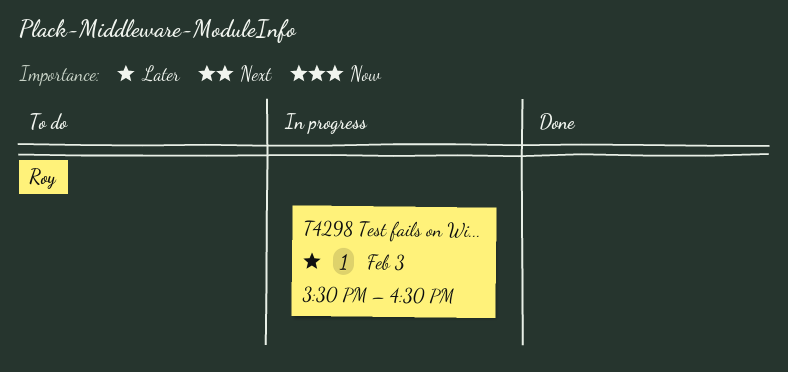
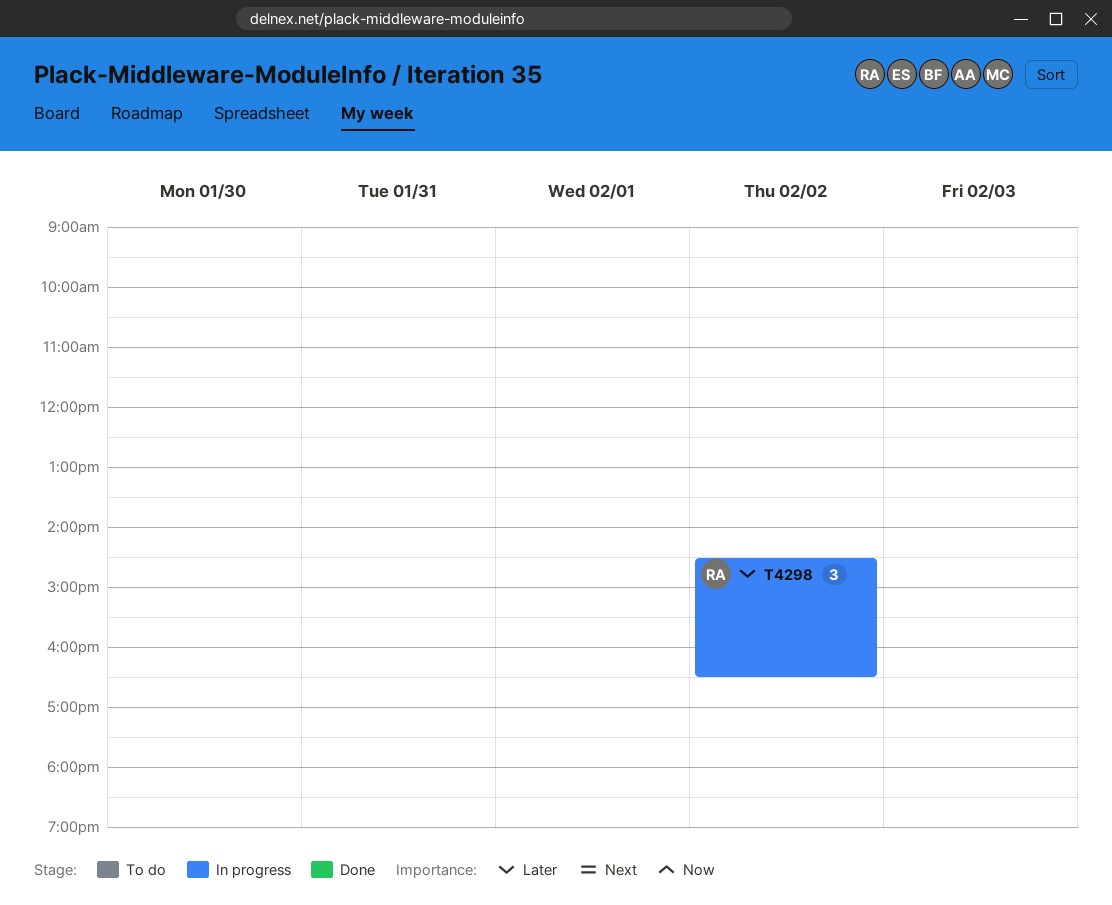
T4298, estimate: 1 -> 3
T4298, day: Feb 3 -> Feb 2
T4298, begins: 15:30 -> 14:30

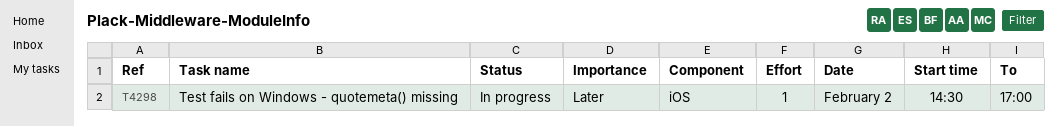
T4298, estimate: 3 -> 1
T4298, ends: 16:30 -> 17:00

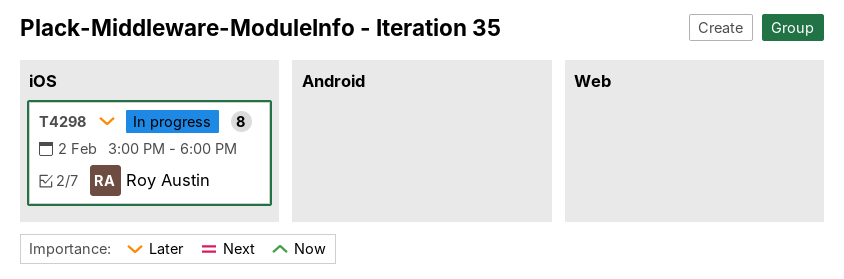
T4298, estimate: 1 -> 8
T4298, begins: 14:30 -> 15:00
T4298, ends: 17:00 -> 18:00

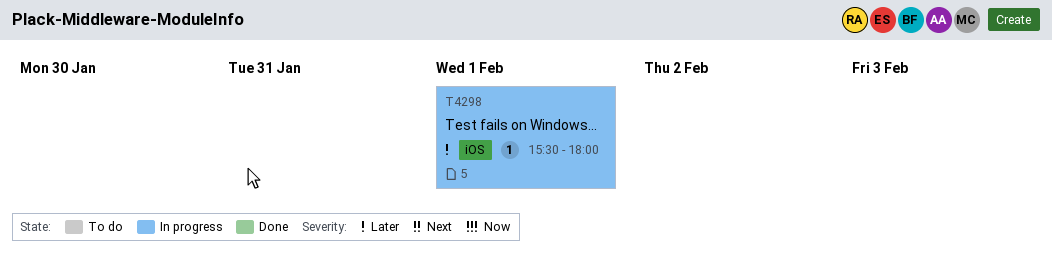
T4298, estimate: 8 -> 1
T4298, day: Feb 2 -> Feb 1
T4298, begins: 15:00 -> 15:30

